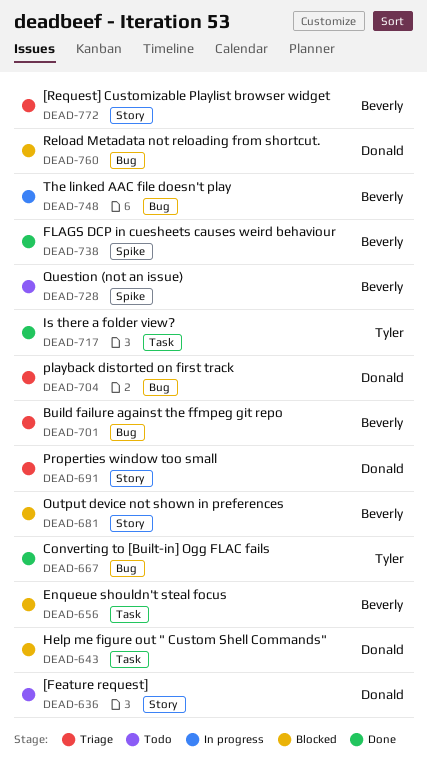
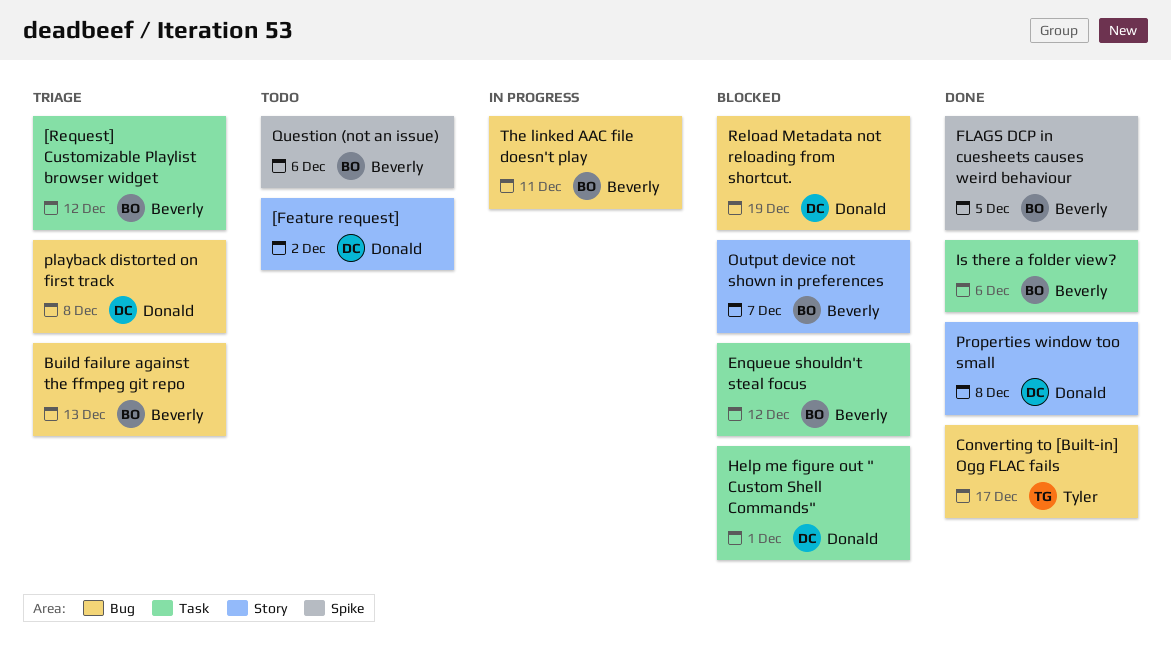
[Request] Customizable Playlist browser widget, label: Story -> Task
Is there a folder view?, owner: Tyler -> Beverly
Properties window too small, status: Triage -> Done

